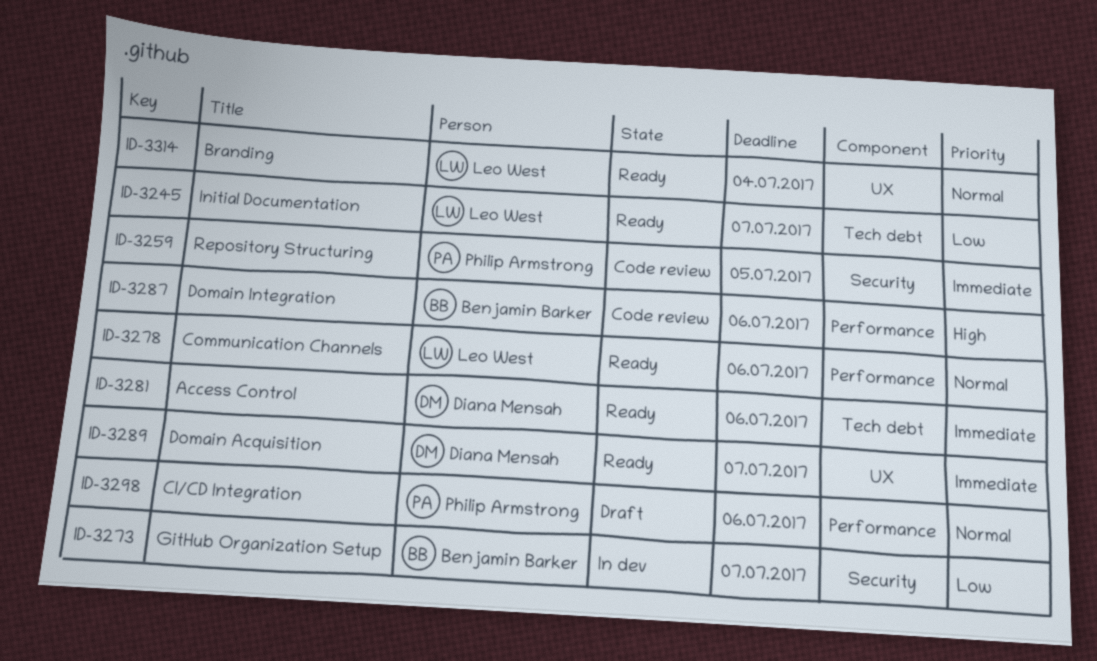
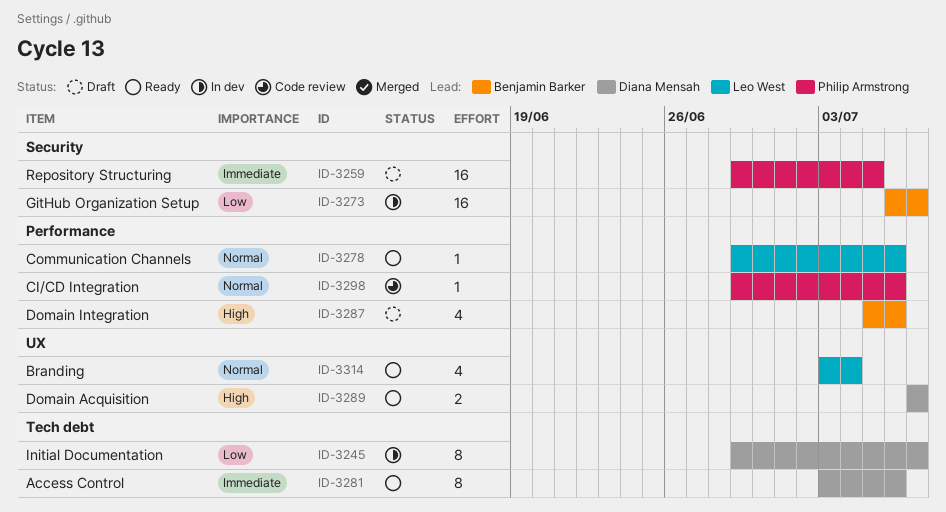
ID-3245, status: Ready -> In dev
ID-3245, owner: Leo West -> Diana Mensah
ID-3259, status: Code review -> Draft
ID-3287, status: Code review -> Draft
ID-3289, priority: Immediate -> High
ID-3298, status: Draft -> Code review

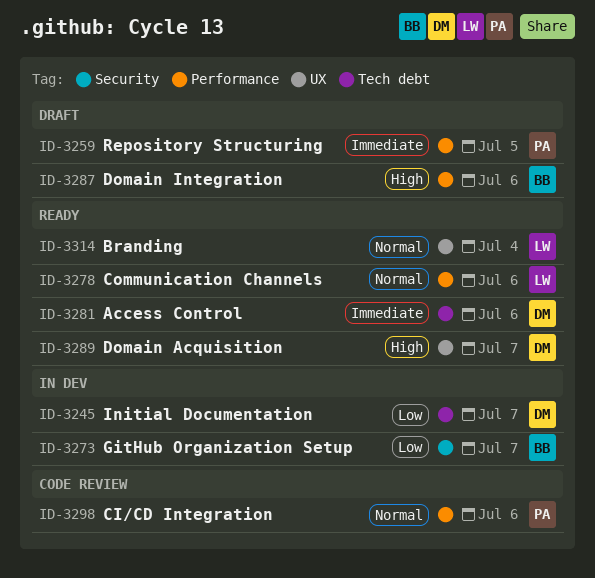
ID-3259, label: Security -> Performance

